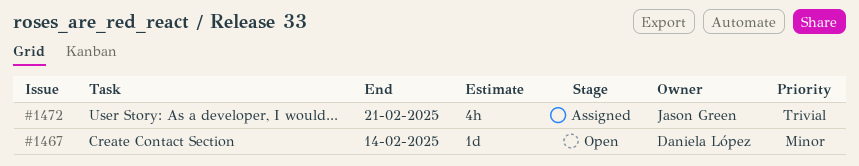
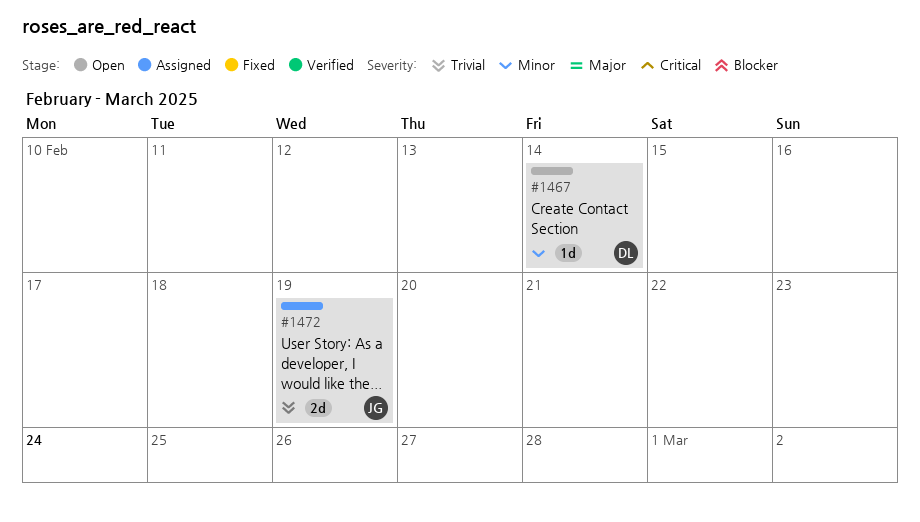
#1472, estimate: 4h -> 2d
#1472, due: Feb 21 -> Feb 19

